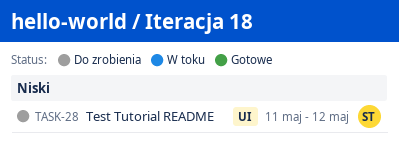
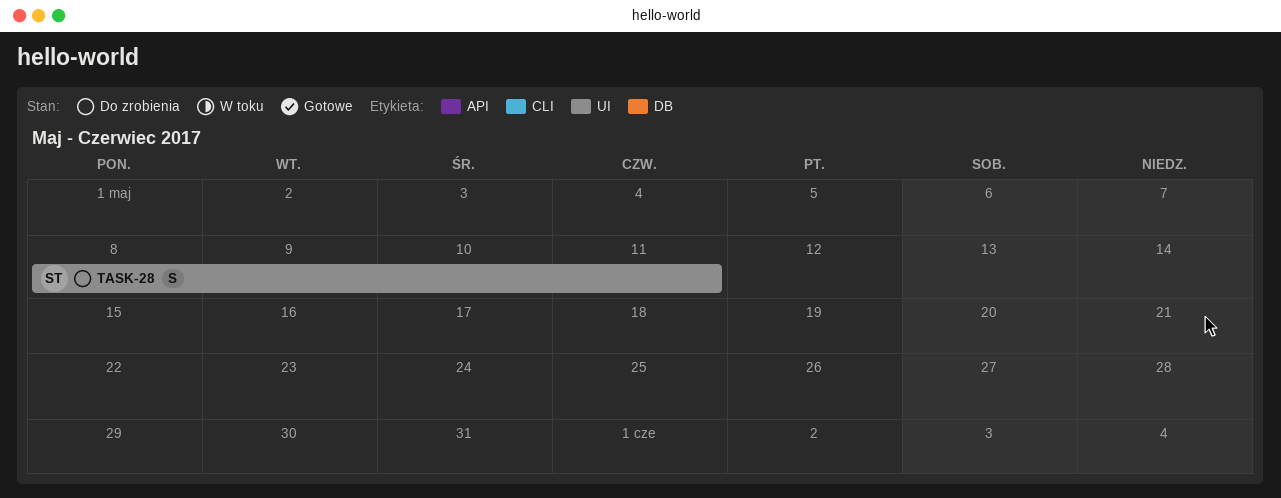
TASK-28, start: May 11 -> May 8
TASK-28, due: May 12 -> May 11

